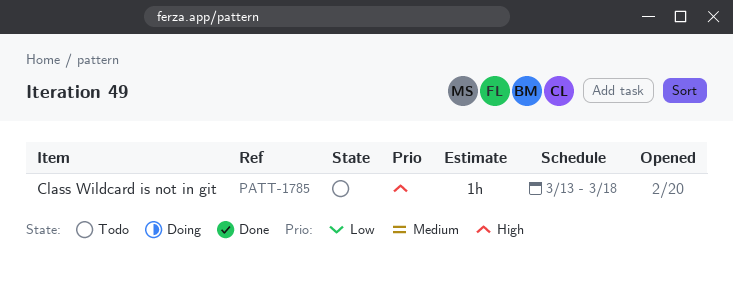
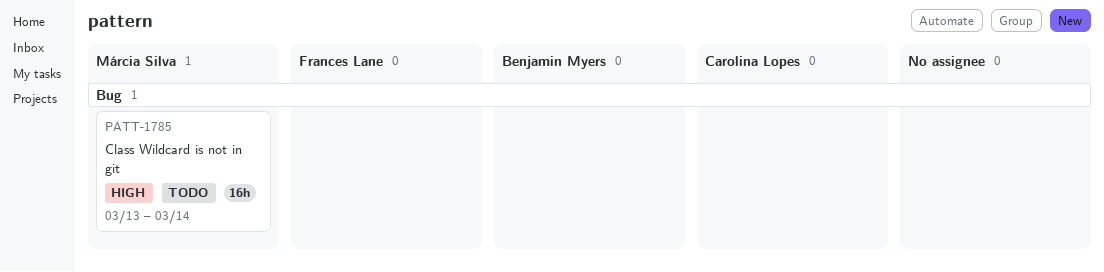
PATT-1785, estimate: 1h -> 16h
PATT-1785, due: Mar 18 -> Mar 14

